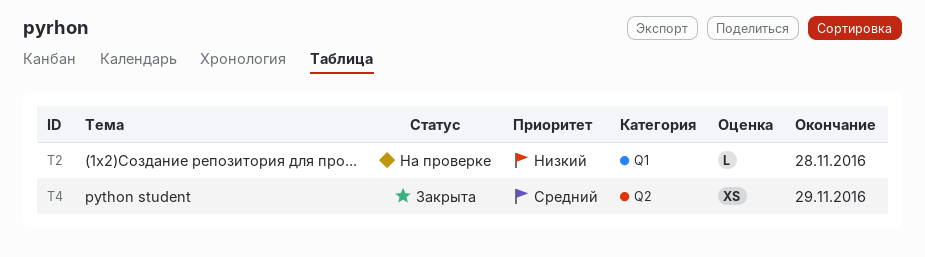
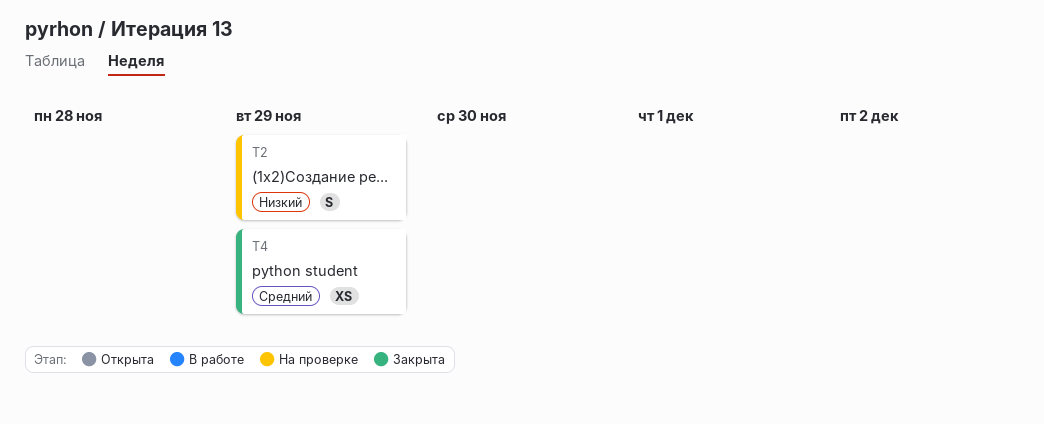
T2, estimate: L -> S
T2, due: Nov 28 -> Nov 29

